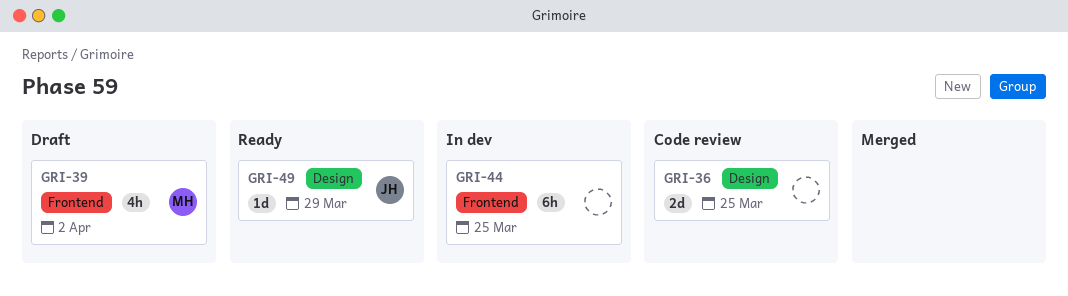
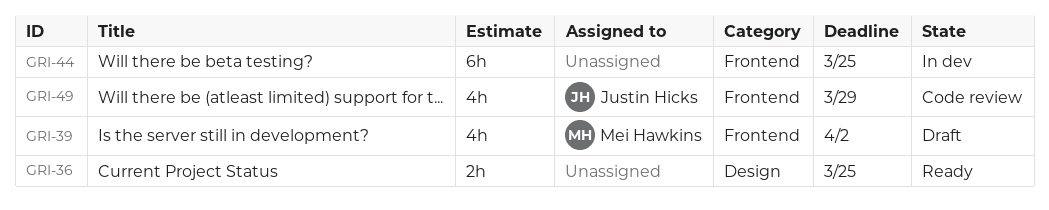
GRI-36, status: Code review -> Ready
GRI-36, estimate: 2d -> 2h
GRI-49, status: Ready -> Code review
GRI-49, label: Design -> Frontend
GRI-49, estimate: 1d -> 4h

